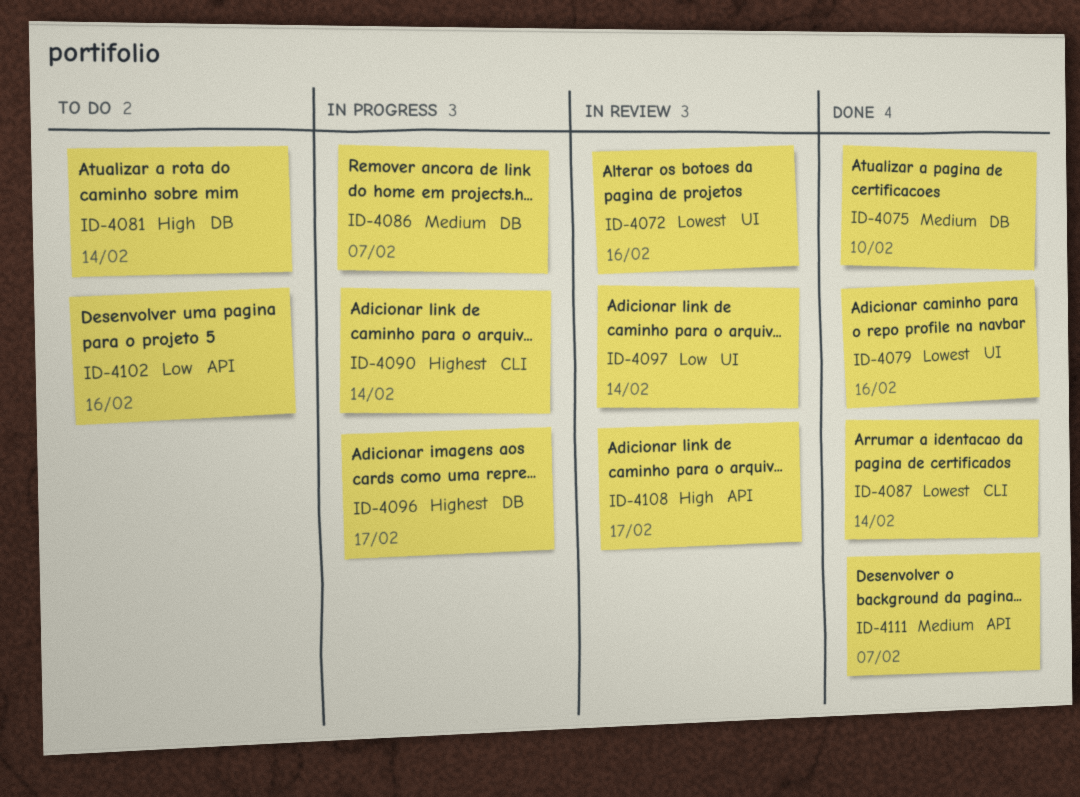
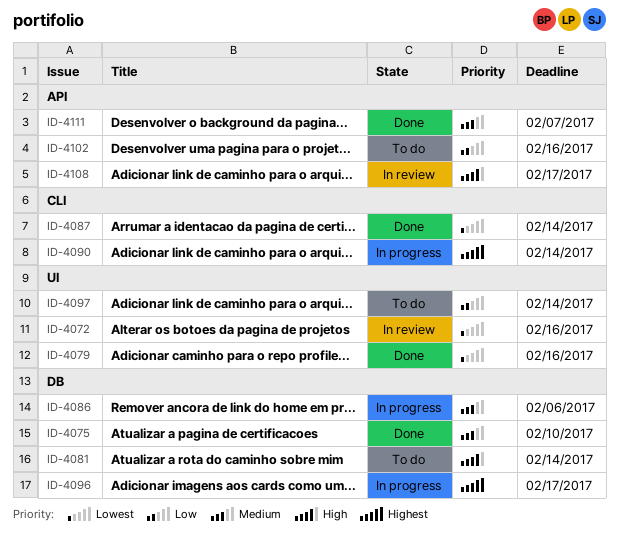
ID-4086, due: Feb 7 -> Feb 6
ID-4097, status: In review -> To do

